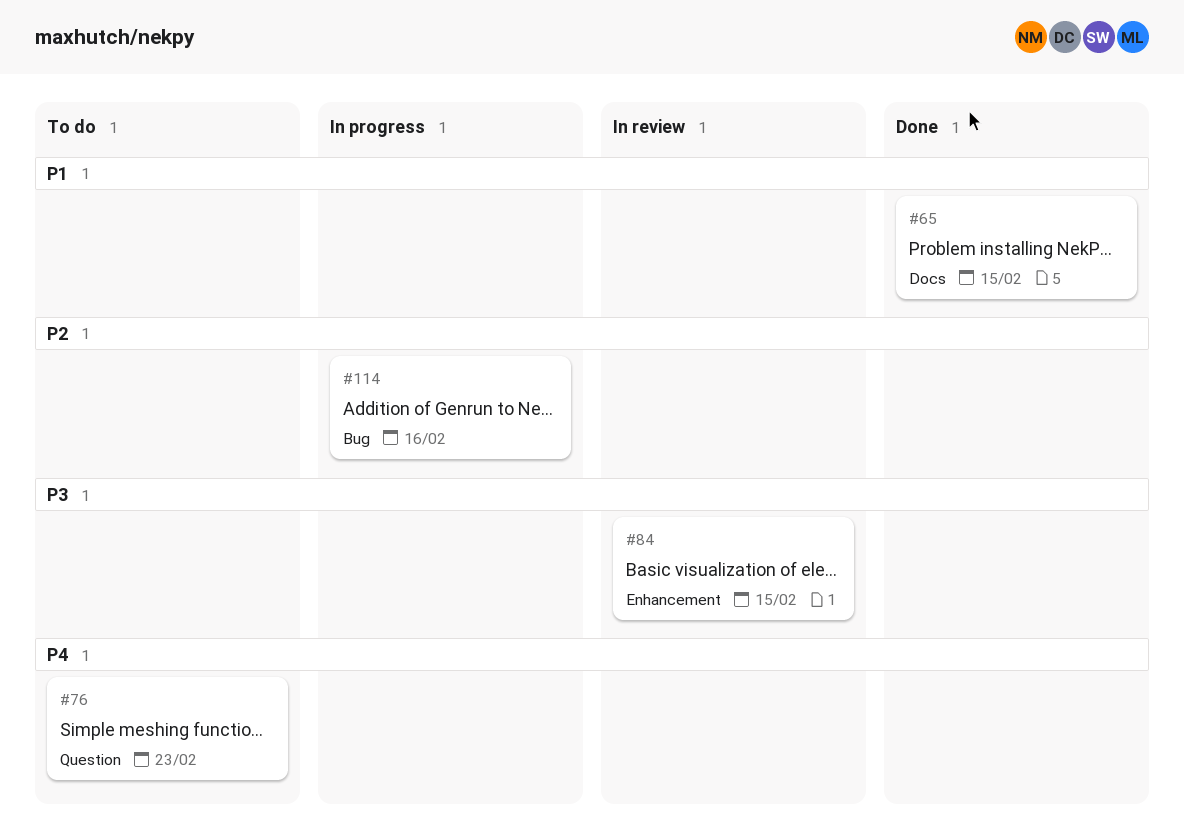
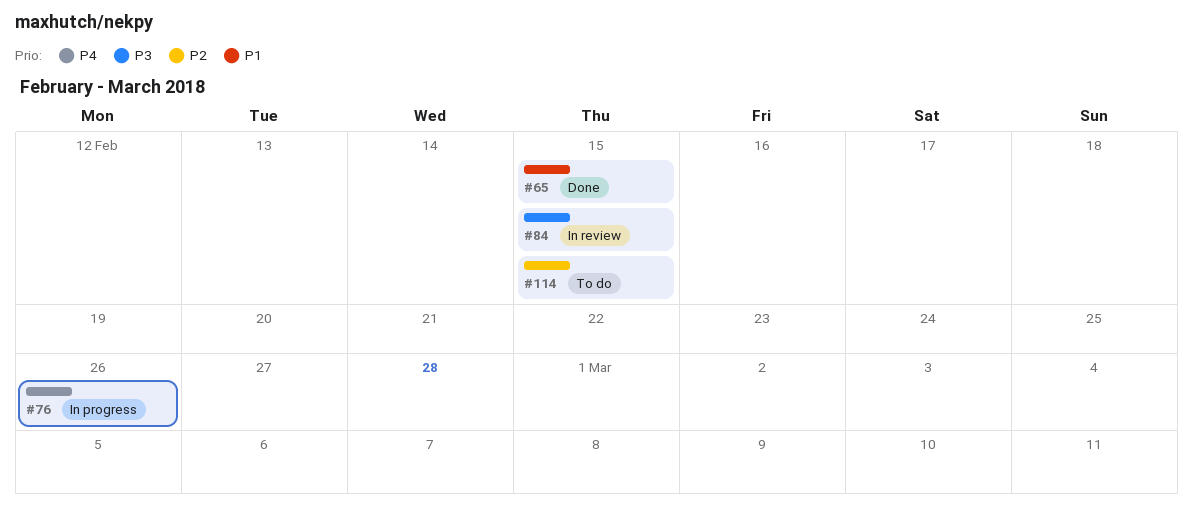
#76, status: To do -> In progress
#76, due: Feb 23 -> Feb 26
#114, status: In progress -> To do
#114, due: Feb 16 -> Feb 15

